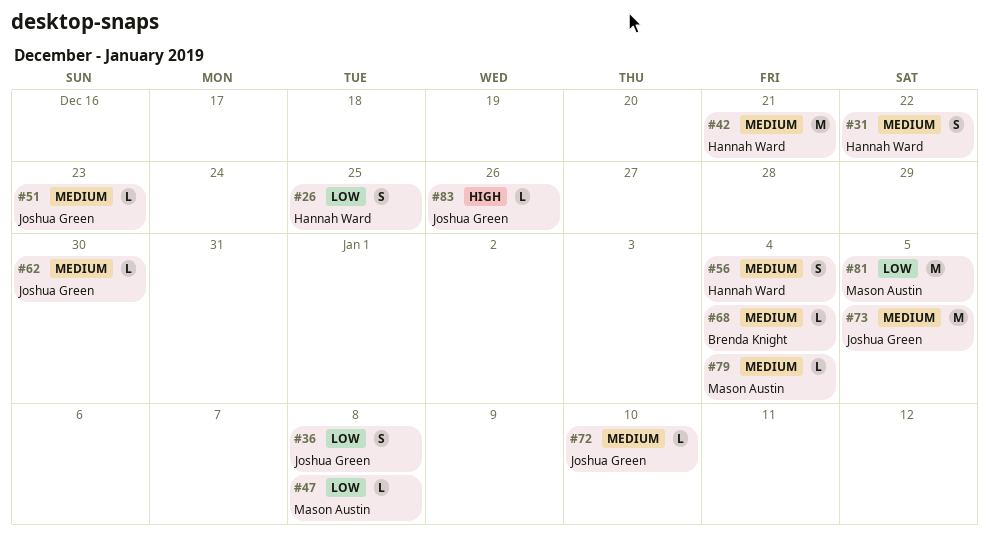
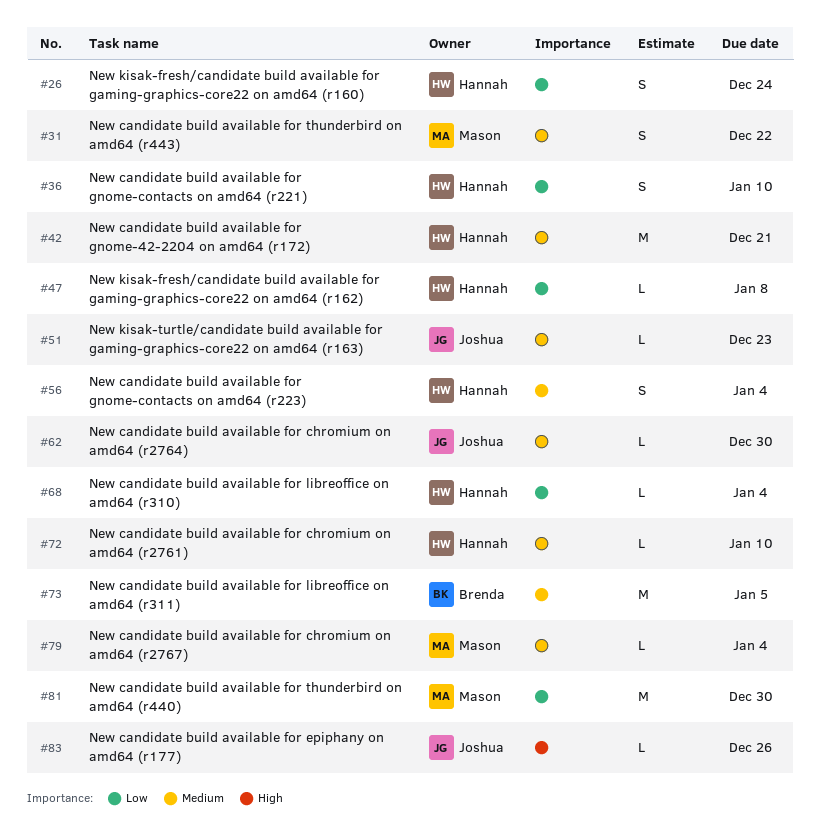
#26, due: Dec 25 -> Dec 24
#31, owner: Hannah Ward -> Mason Austin
#36, owner: Joshua Green -> Hannah Ward
#36, due: Jan 8 -> Jan 10
#47, owner: Mason Austin -> Hannah Ward
#68, owner: Brenda Knight -> Hannah Ward
#68, priority: Medium -> Low
#72, owner: Joshua Green -> Hannah Ward
#73, owner: Joshua Green -> Brenda Knight
#81, due: Jan 5 -> Dec 30

